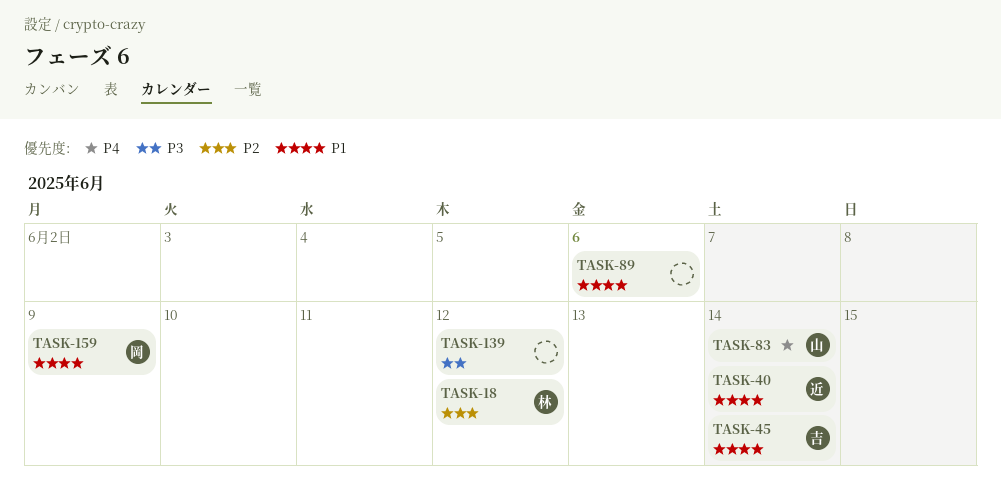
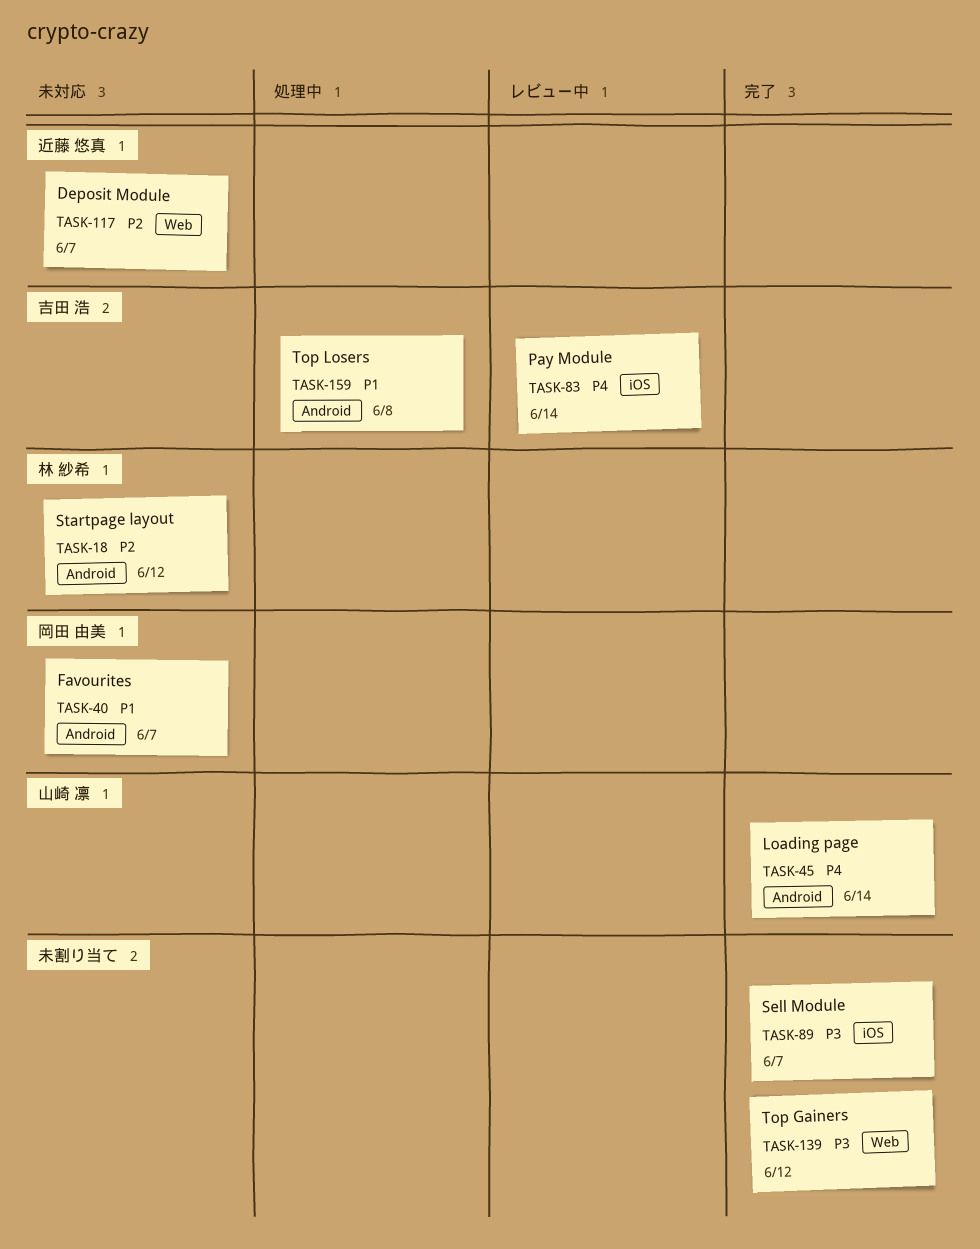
TASK-40, owner: 近藤 悠真 -> 岡田 由美
TASK-40, due: Jun 14 -> Jun 7
TASK-45, owner: 吉田 浩 -> 山崎 凛
TASK-45, priority: P1 -> P4
TASK-83, owner: 山崎 凛 -> 吉田 浩
TASK-89, priority: P1 -> P3
TASK-89, due: Jun 6 -> Jun 7
TASK-117: none -> present
TASK-159, owner: 岡田 由美 -> 吉田 浩
TASK-159, due: Jun 9 -> Jun 8

